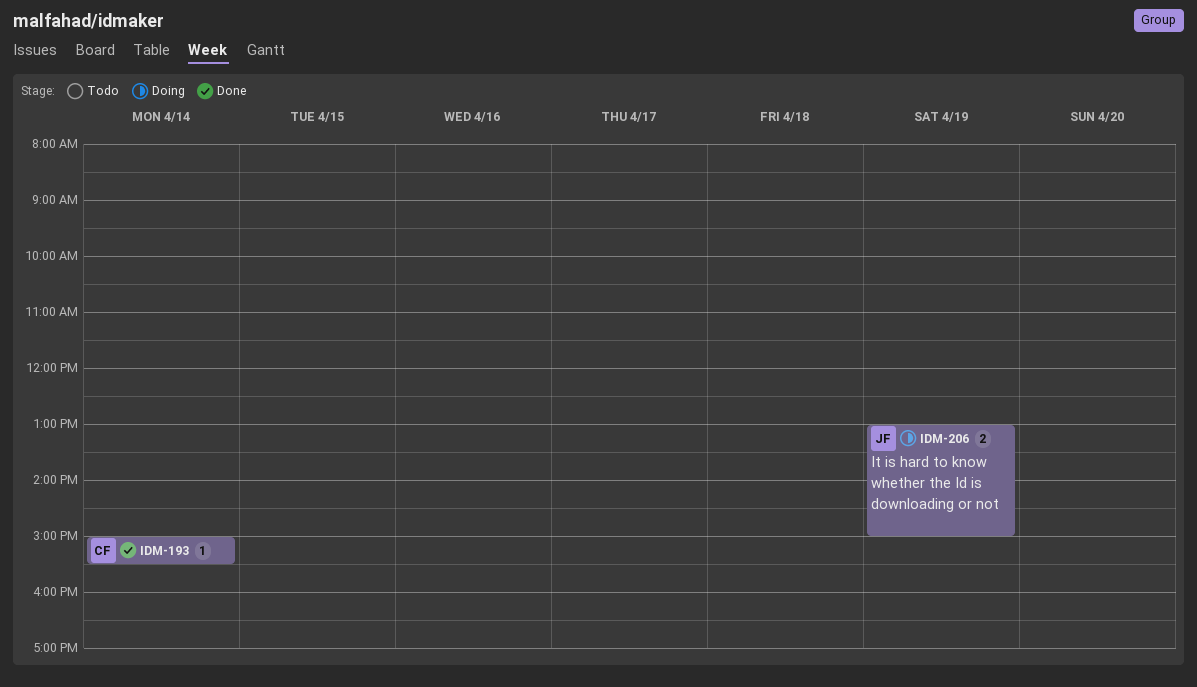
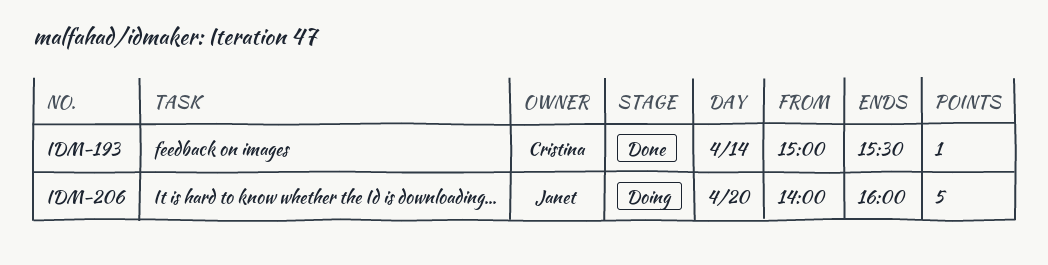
IDM-206, estimate: 2 -> 5
IDM-206, day: Apr 19 -> Apr 20
IDM-206, begins: 13:00 -> 14:00
IDM-206, ends: 15:00 -> 16:00

